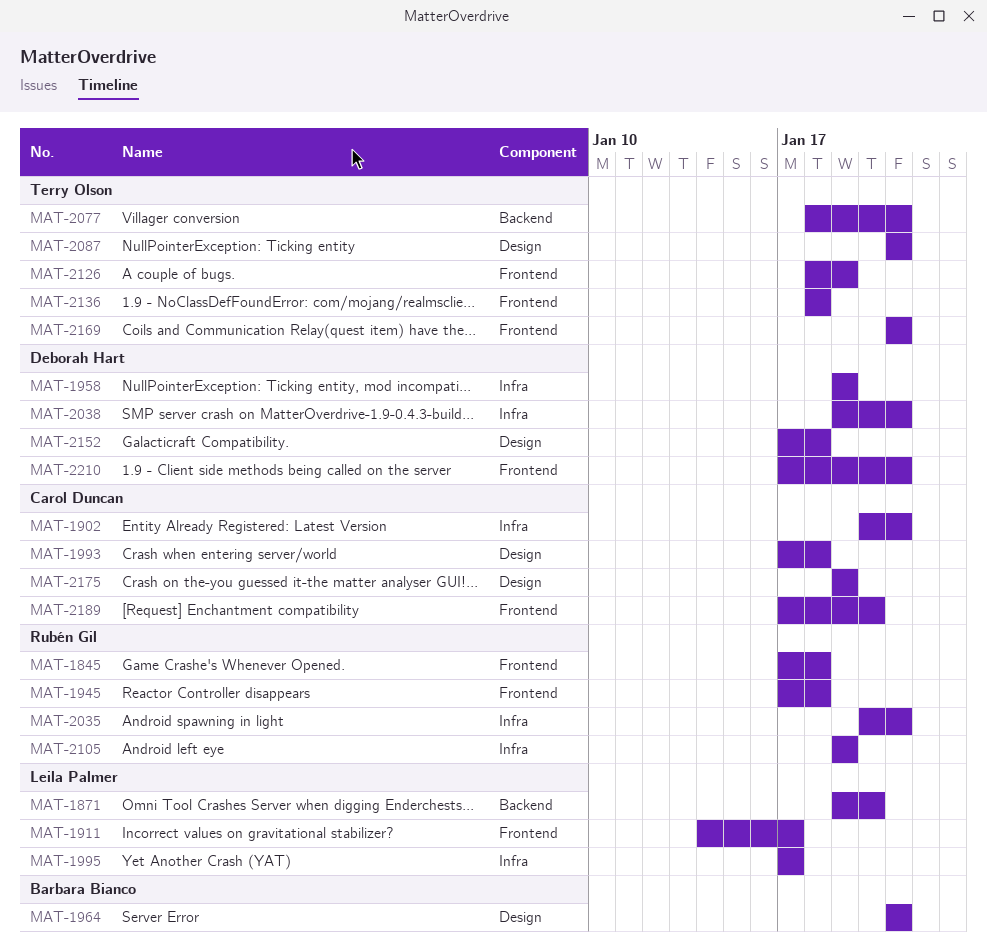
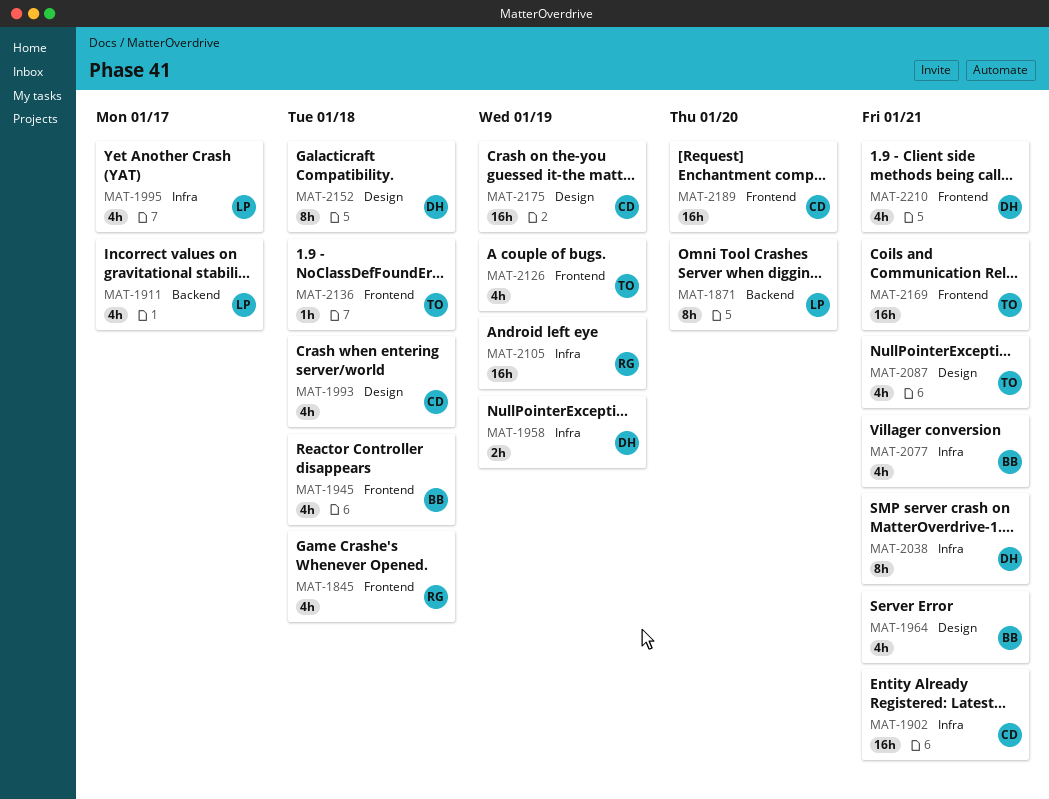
MAT-1911, label: Frontend -> Backend
MAT-1945, owner: Rubén Gil -> Barbara Bianco
MAT-2035: present -> none
MAT-2077, owner: Terry Olson -> Barbara Bianco
MAT-2077, label: Backend -> Infra

